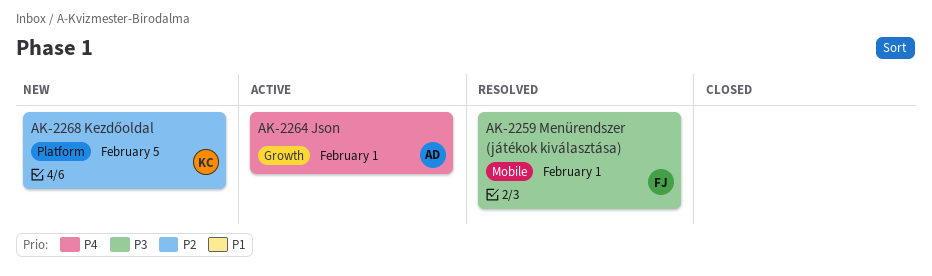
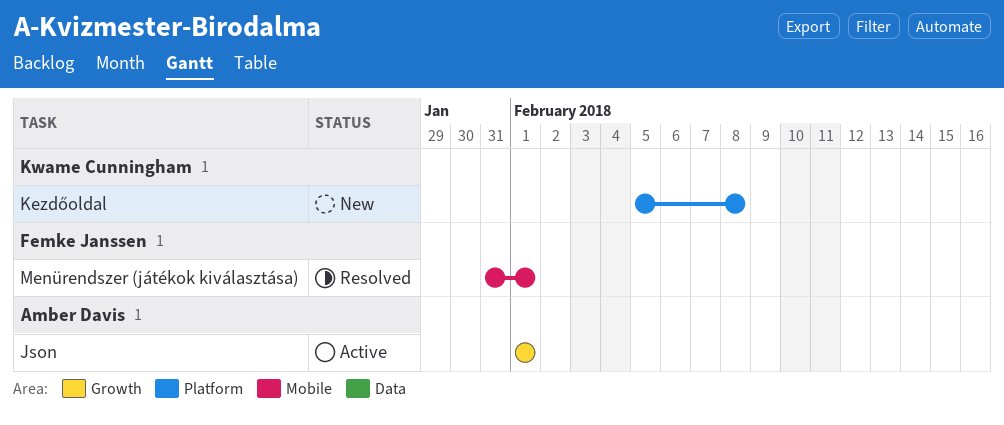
Kezdőoldal, due: Feb 5 -> Feb 8

